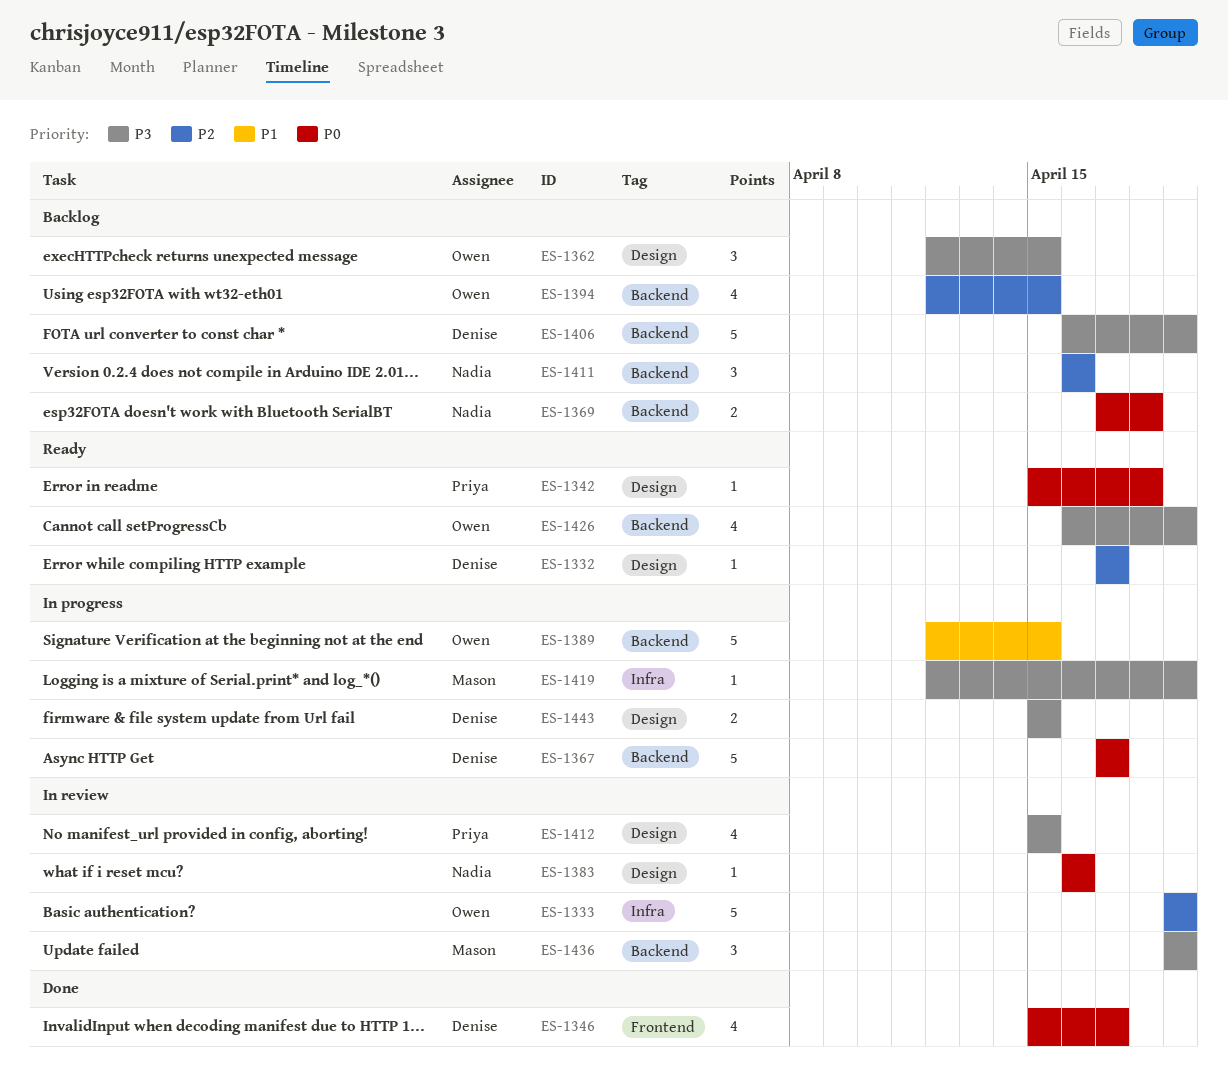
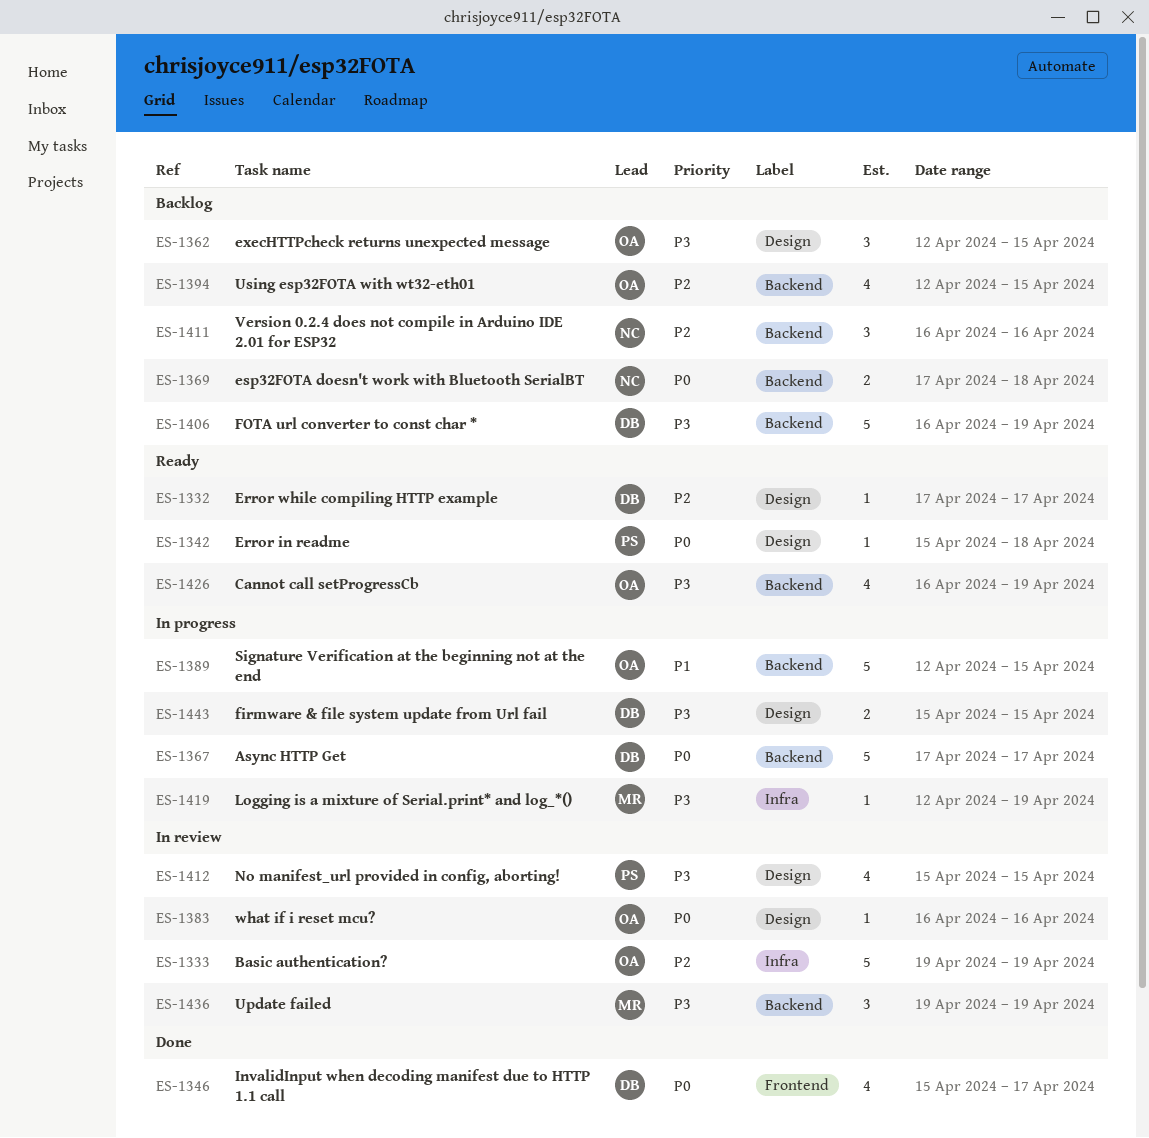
ES-1383, owner: Nadia -> Owen

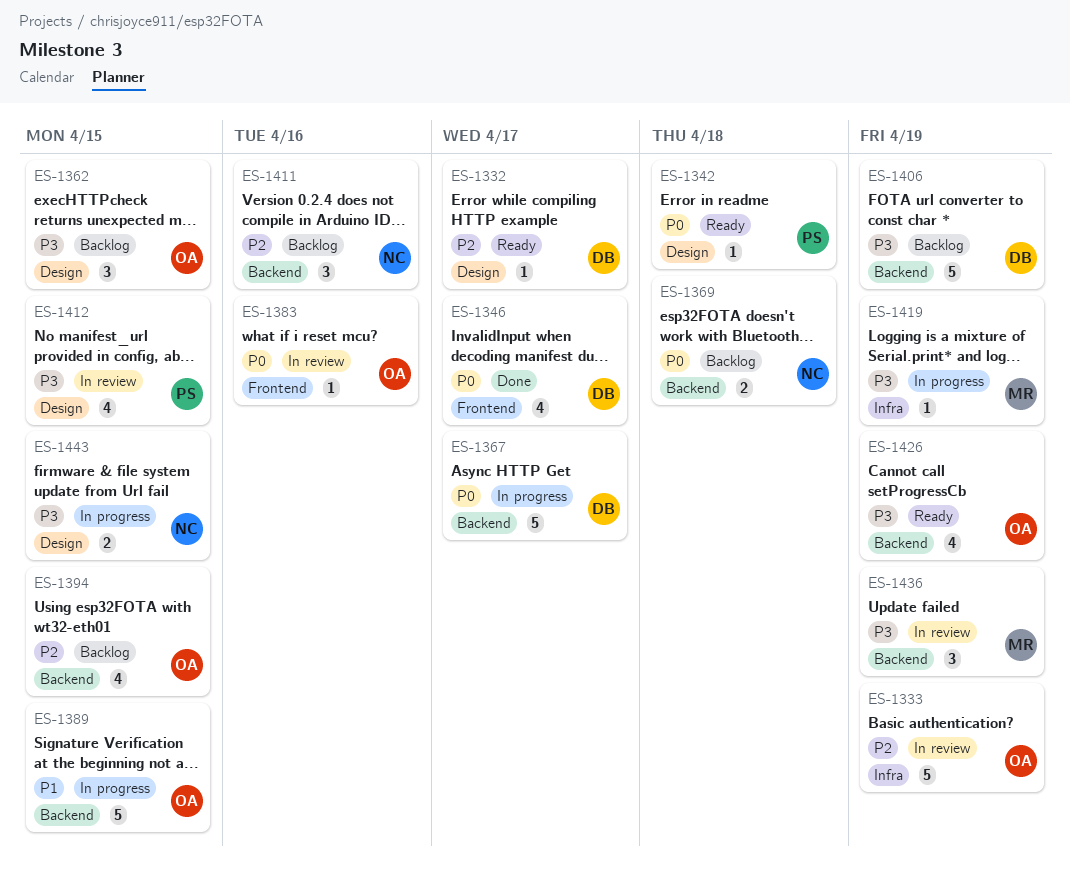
ES-1383, label: Design -> Frontend
ES-1443, owner: DB -> NC

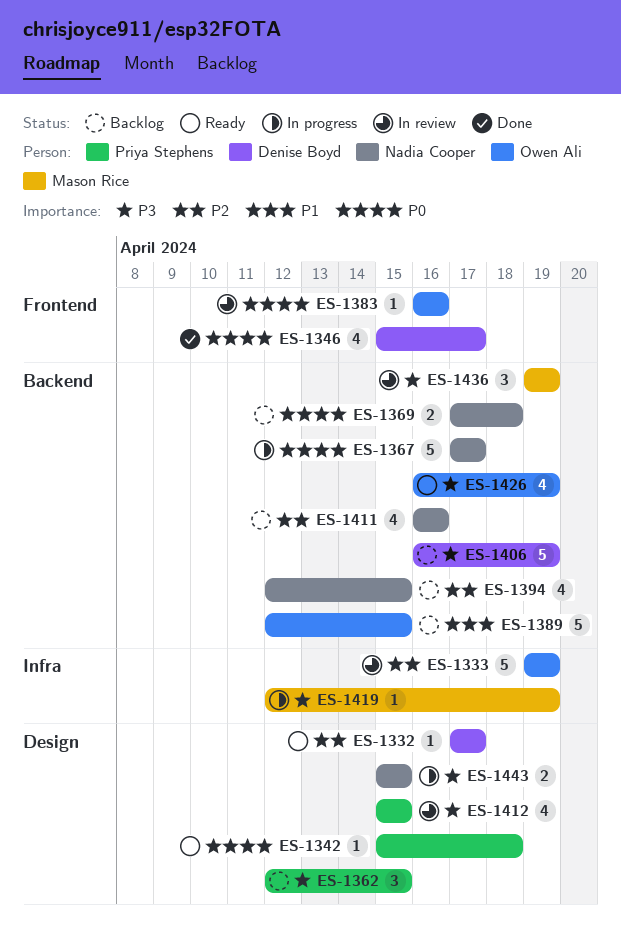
ES-1362, owner: Owen Ali -> Priya Stephens
ES-1367, owner: Denise Boyd -> Nadia Cooper
ES-1389, status: In progress -> Backlog
ES-1394, owner: Owen Ali -> Nadia Cooper
ES-1411, estimate: 3 -> 4

